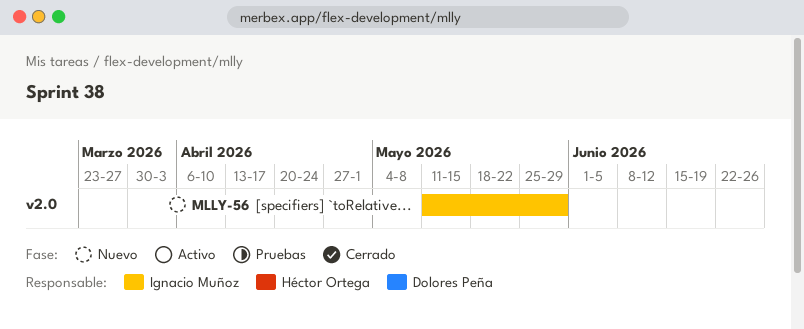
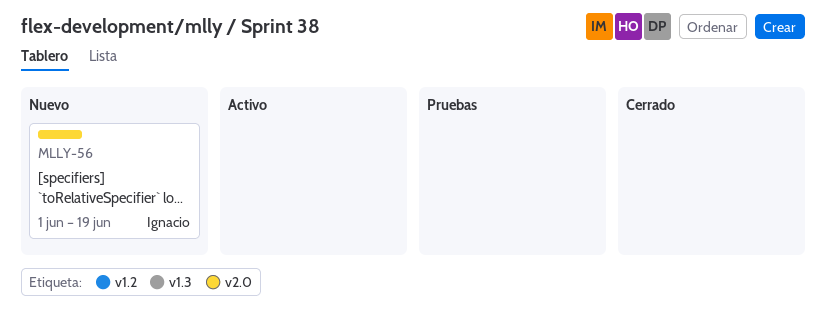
MLLY-56, start: May 11 -> Jun 1
MLLY-56, due: May 29 -> Jun 19

